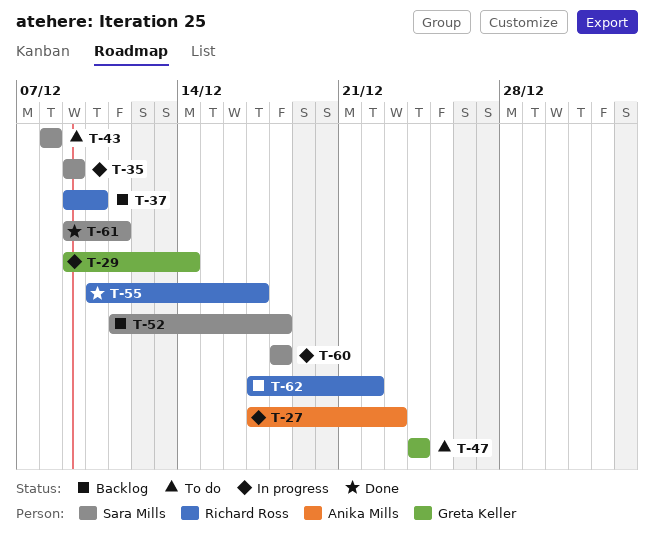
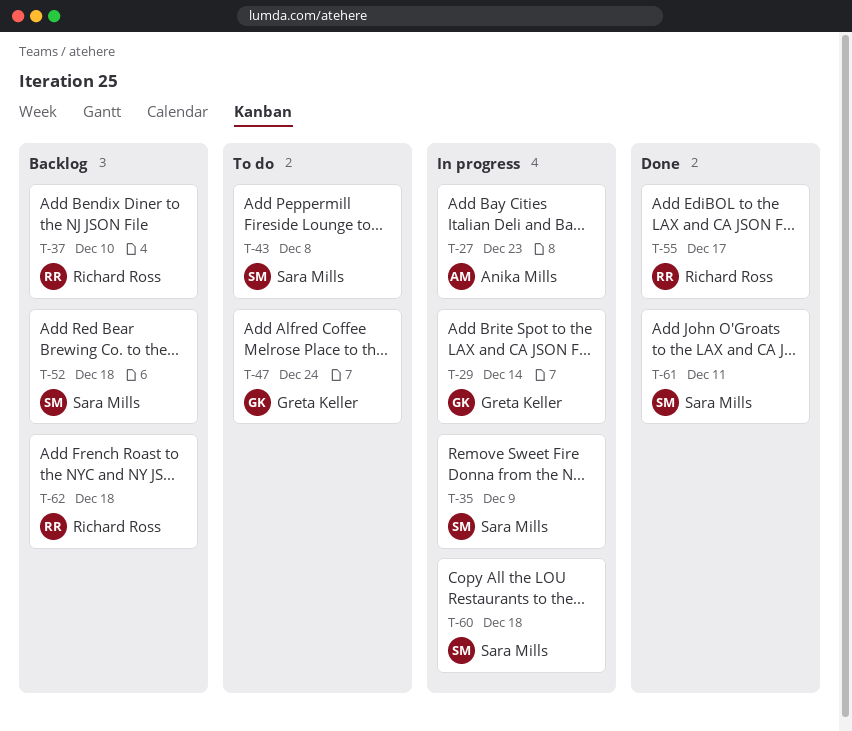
T-62, due: Dec 22 -> Dec 18

